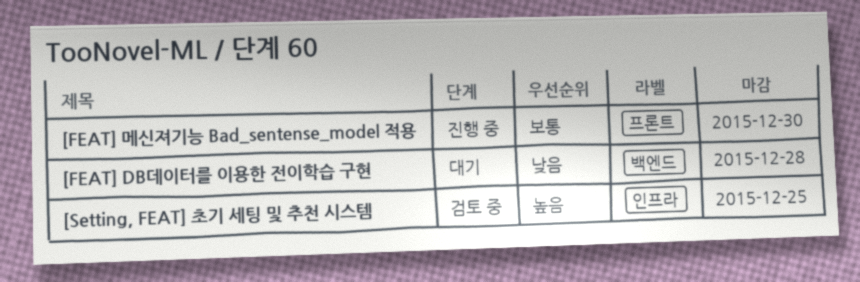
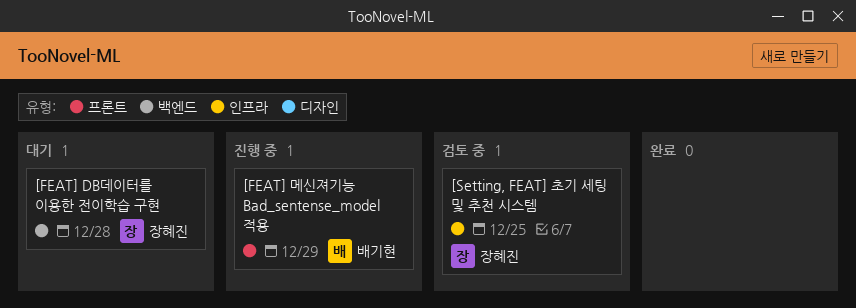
[FEAT] 메신져기능 Bad_sentense_model 적용, due: Dec 30 -> Dec 29

